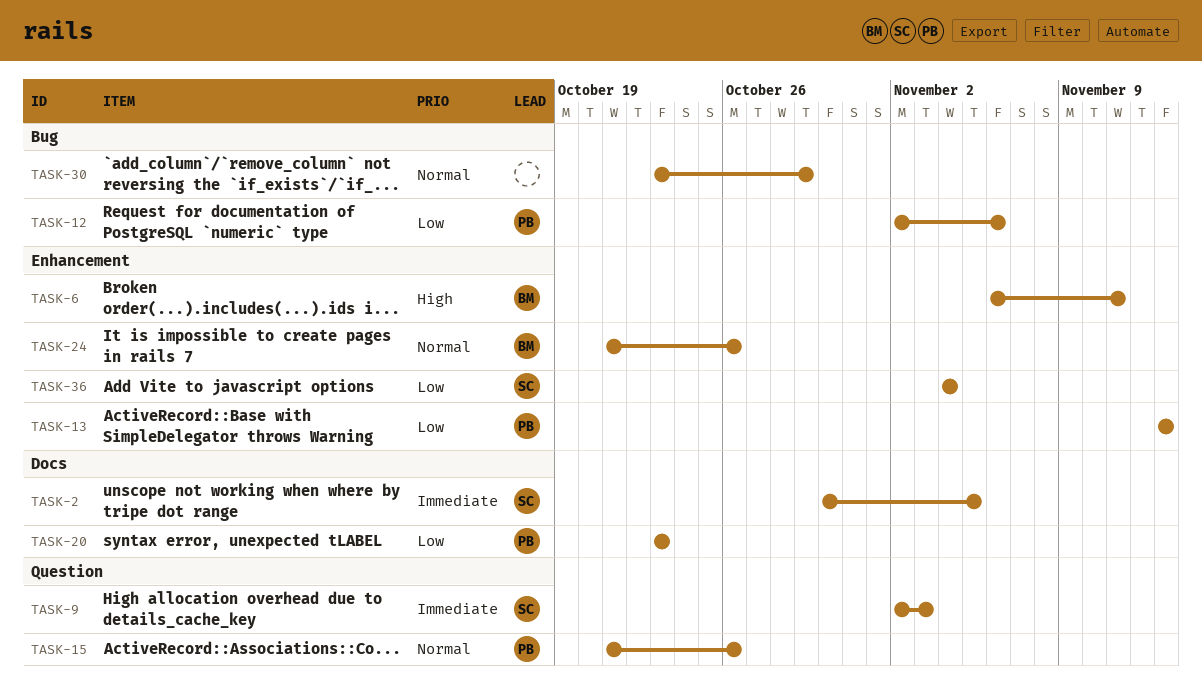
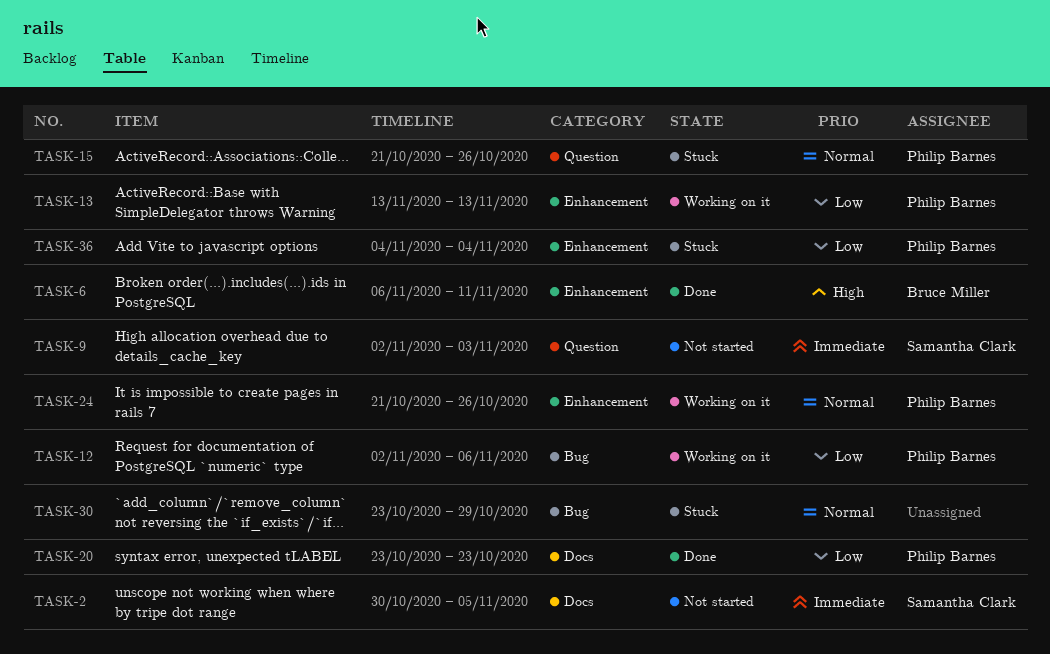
TASK-24, owner: Bruce Miller -> Philip Barnes
TASK-36, owner: Samantha Clark -> Philip Barnes

